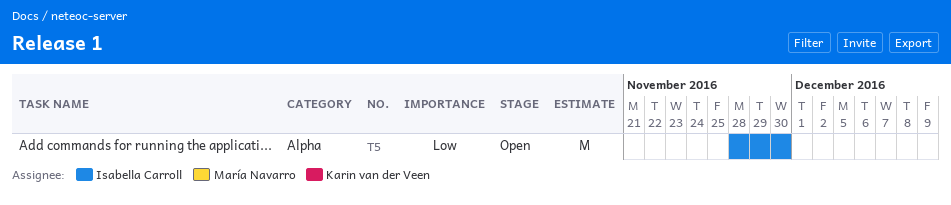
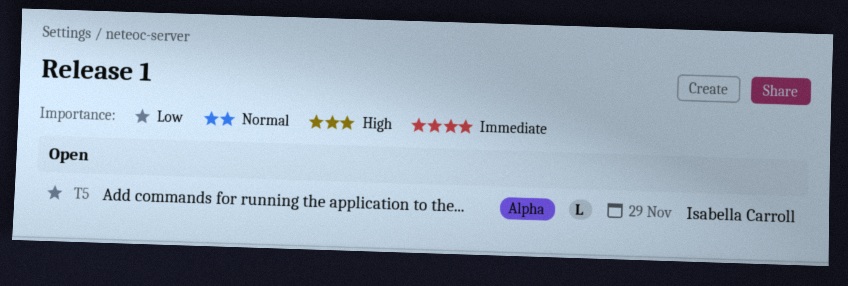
T5, estimate: M -> L
T5, due: Nov 30 -> Nov 29

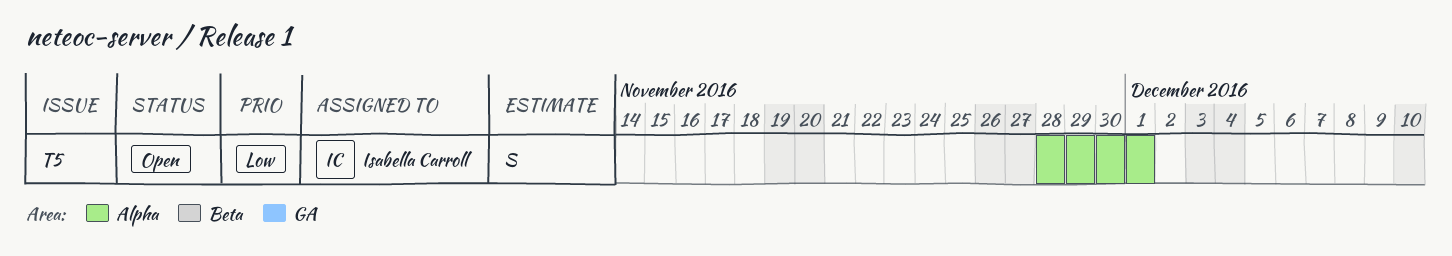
T5, estimate: L -> S
T5, due: Nov 29 -> Dec 1

